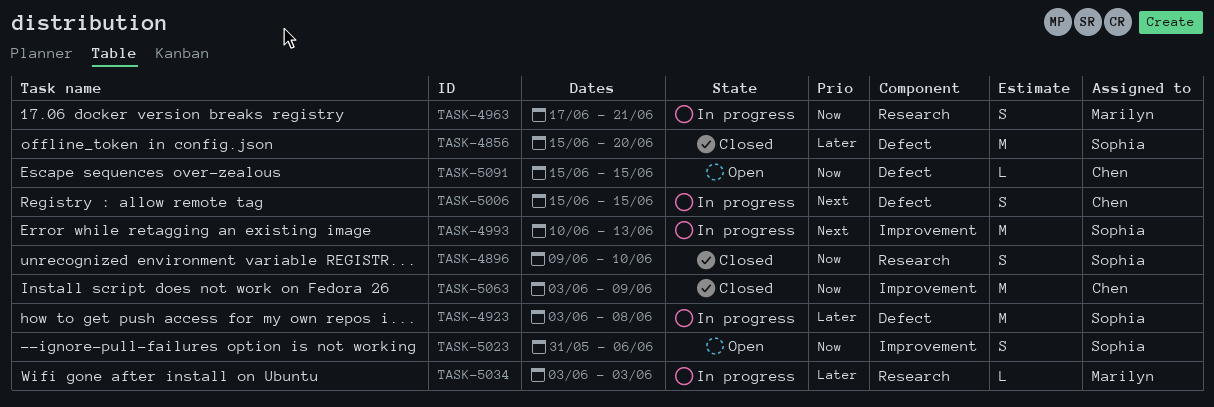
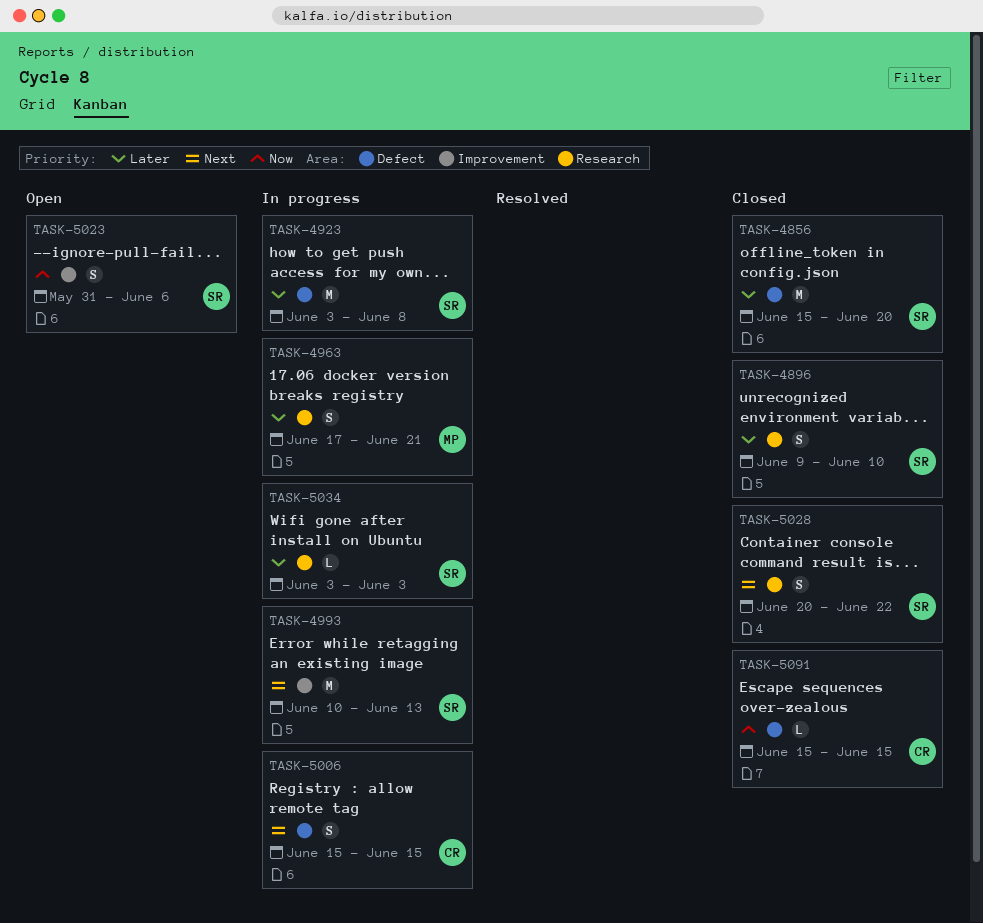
TASK-4896, priority: Now -> Later
TASK-4963, priority: Now -> Later
TASK-5028: none -> present
TASK-5034, owner: Marilyn -> Sophia
TASK-5063: present -> none
TASK-5091, status: Open -> Closed

